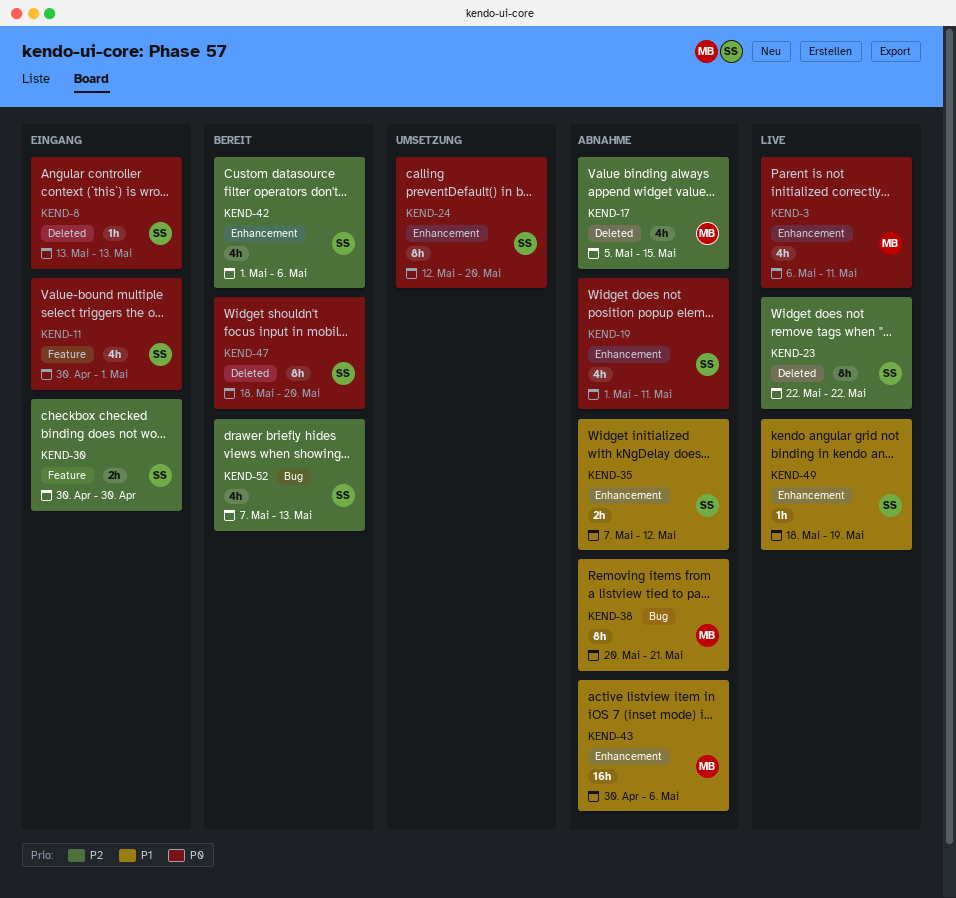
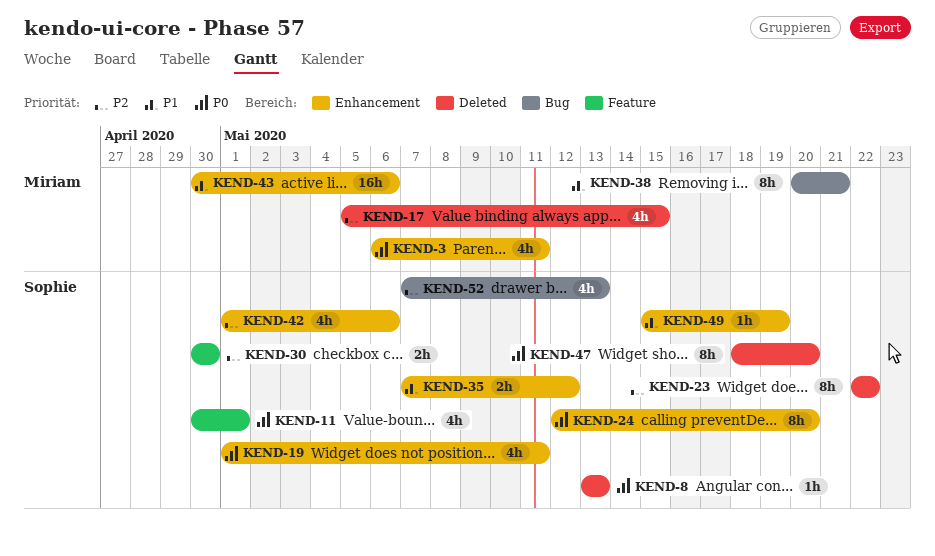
KEND-49, start: May 18 -> May 15

